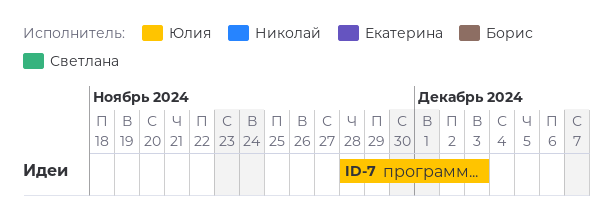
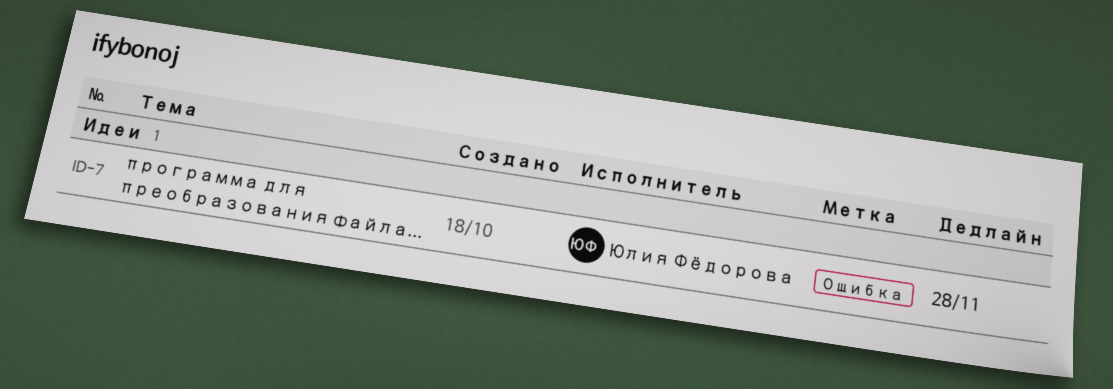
ID-7, due: Dec 3 -> Nov 28

